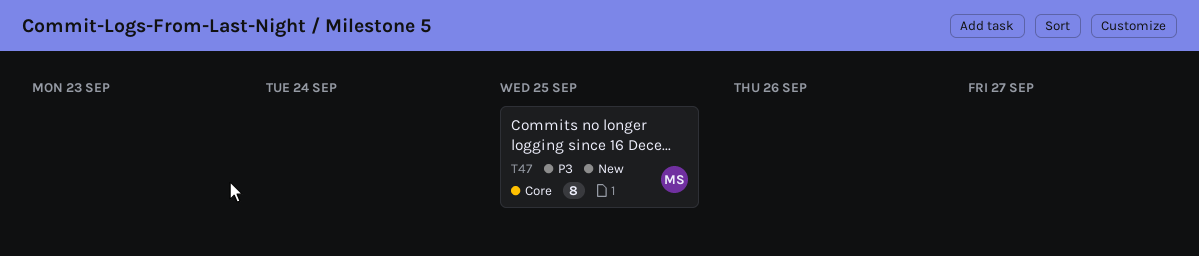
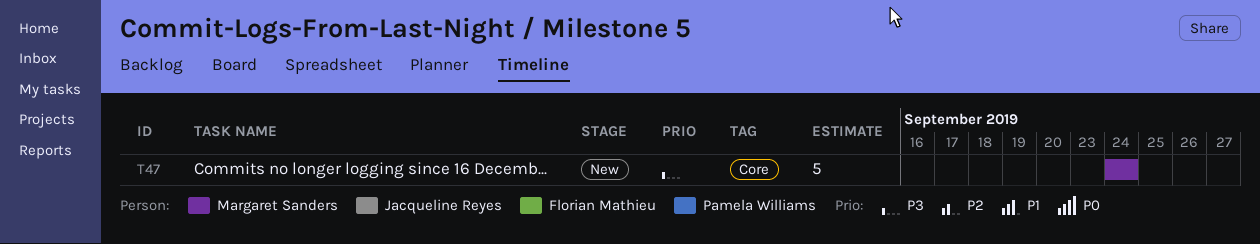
T47, estimate: 8 -> 5
T47, due: Sep 25 -> Sep 24

